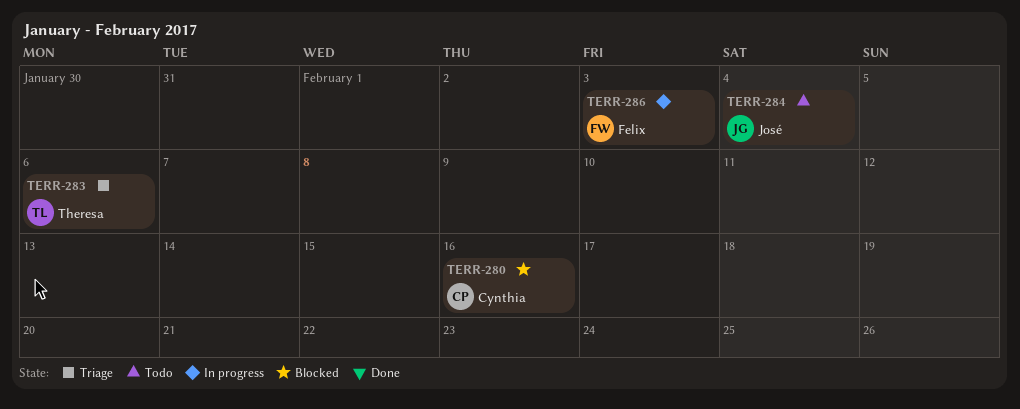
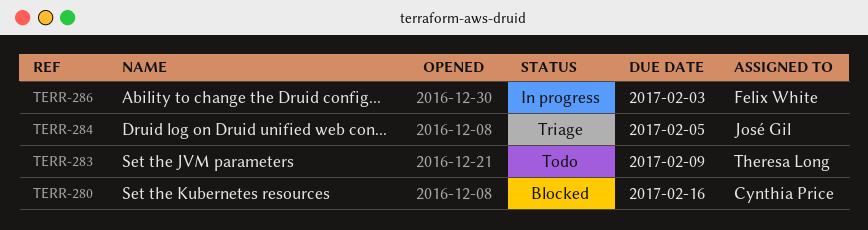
TERR-283, status: Triage -> Todo
TERR-283, due: Feb 6 -> Feb 9
TERR-284, status: Todo -> Triage
TERR-284, due: Feb 4 -> Feb 5

